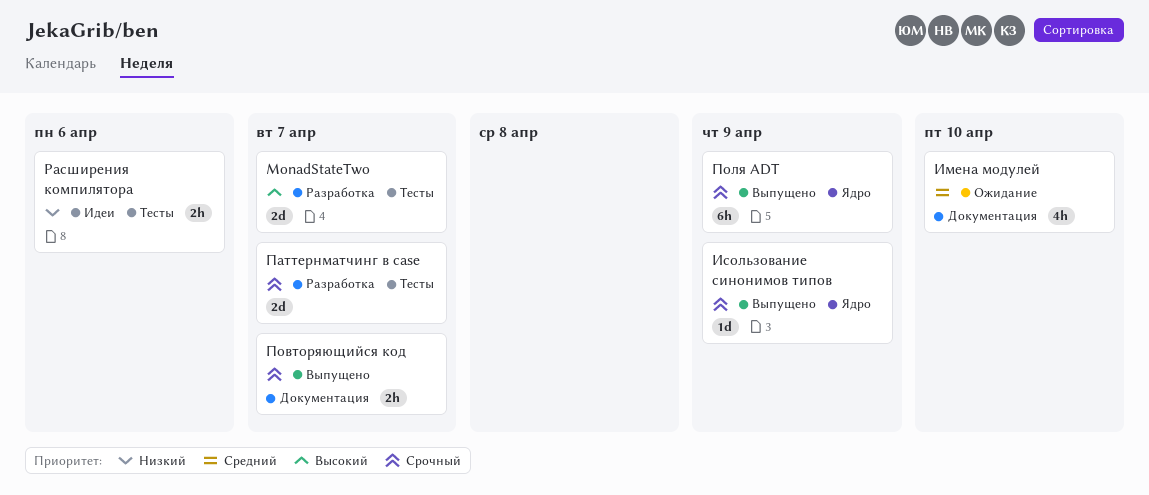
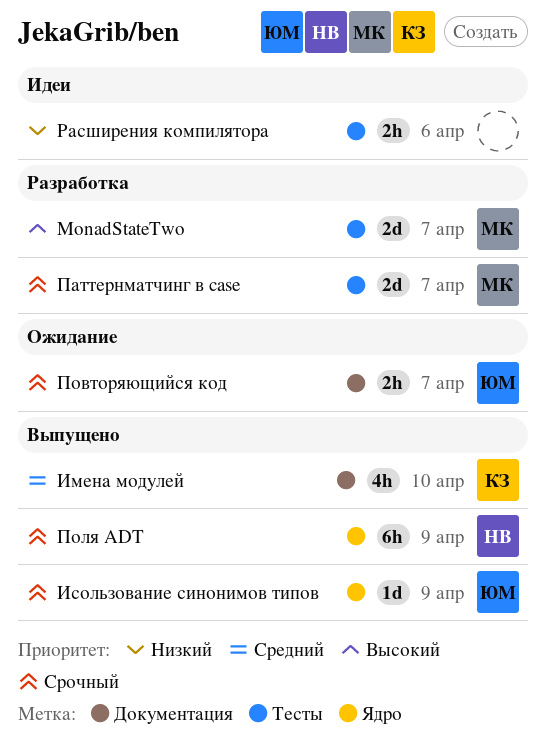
Имена модулей, status: Ожидание -> Выпущено
Повторяющийся код, status: Выпущено -> Ожидание

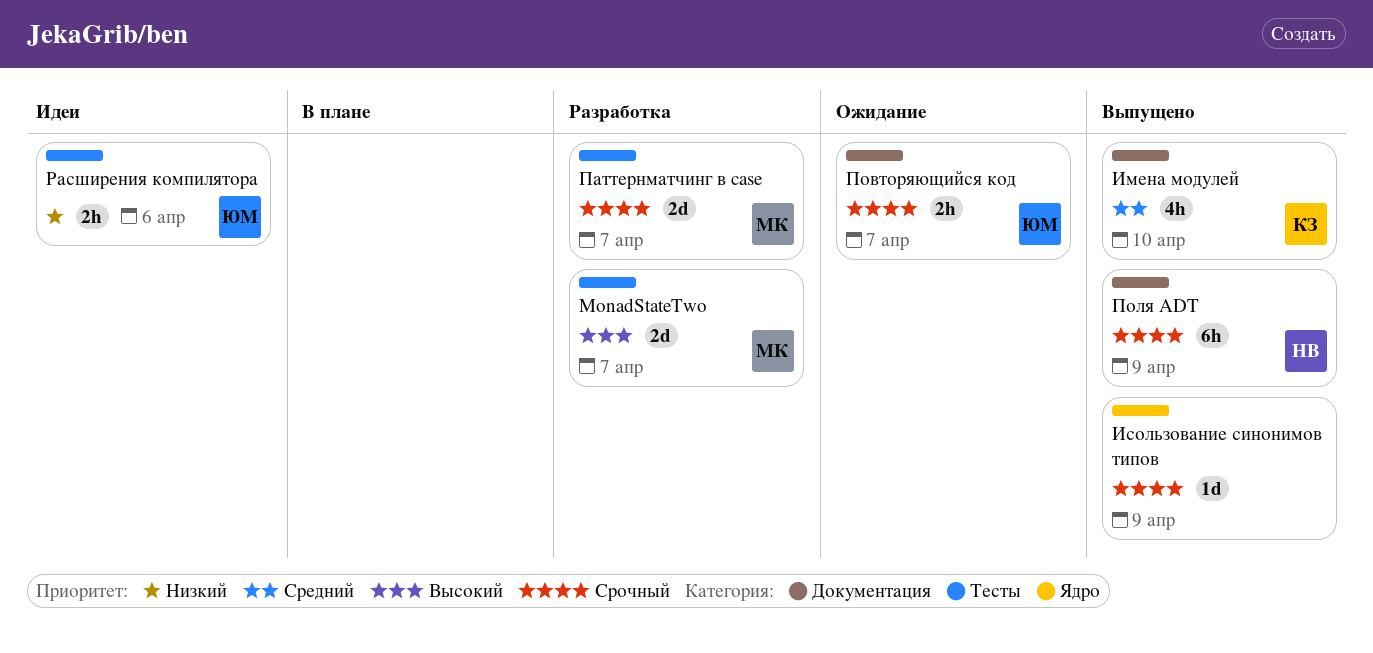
Исользование синонимов типов, owner: ЮМ -> none
Поля ADT, label: Ядро -> Документация
Расширения компилятора, owner: none -> ЮМ

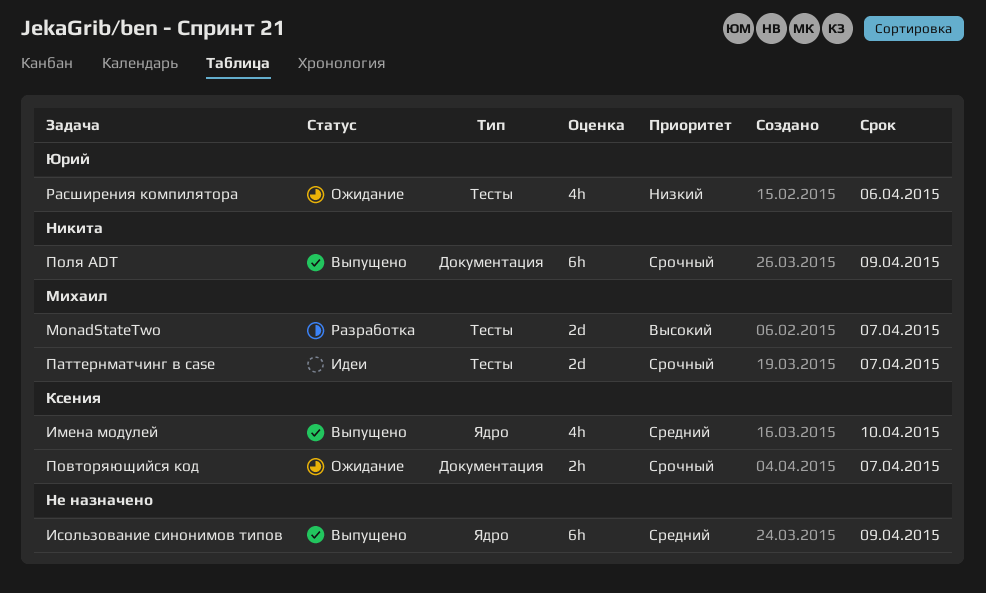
Имена модулей, label: Документация -> Ядро
Исользование синонимов типов, priority: Срочный -> Средний
Исользование синонимов типов, estimate: 1d -> 6h
Паттернматчинг в case, status: Разработка -> Идеи
Повторяющийся код, owner: Юрий -> Ксения
Расширения компилятора, status: Идеи -> Ожидание
Расширения компилятора, estimate: 2h -> 4h

